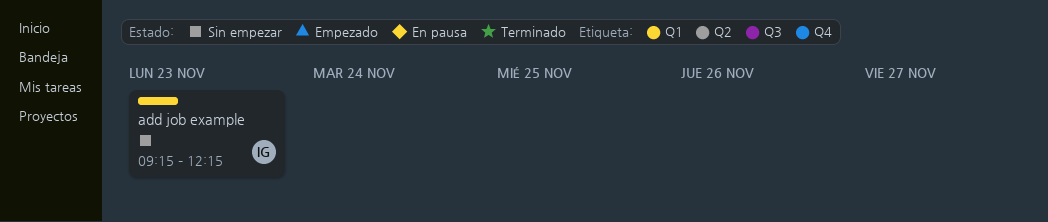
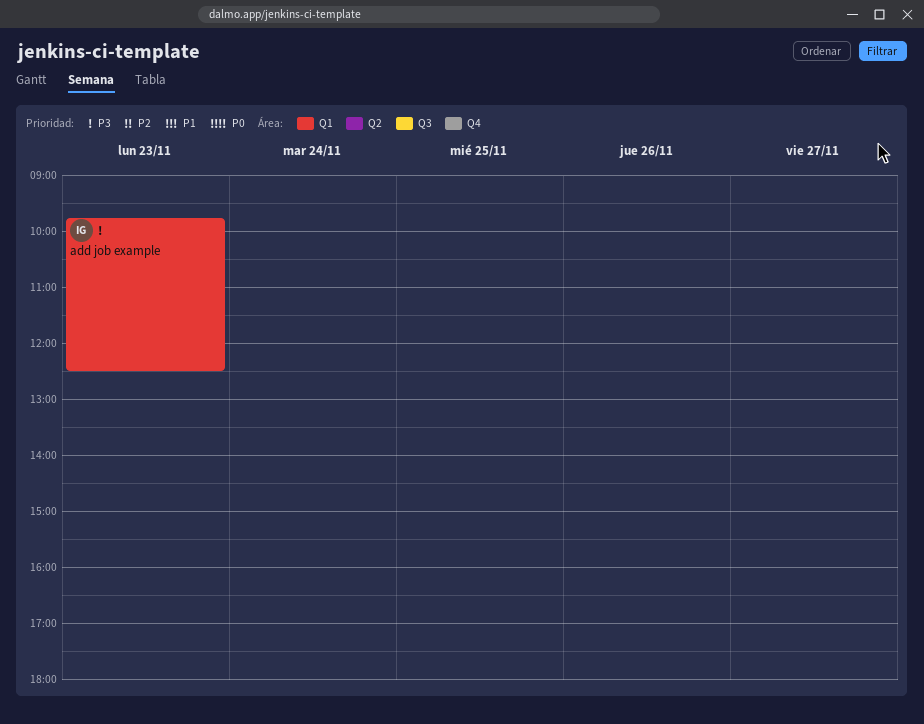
add job example, begins: 09:15 -> 09:45
add job example, ends: 12:15 -> 12:30

